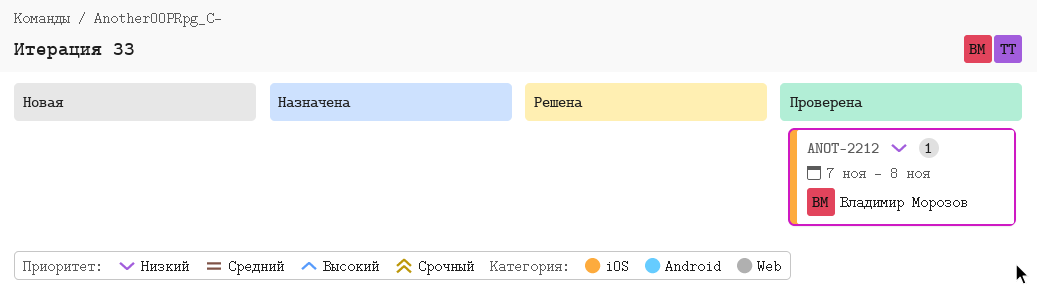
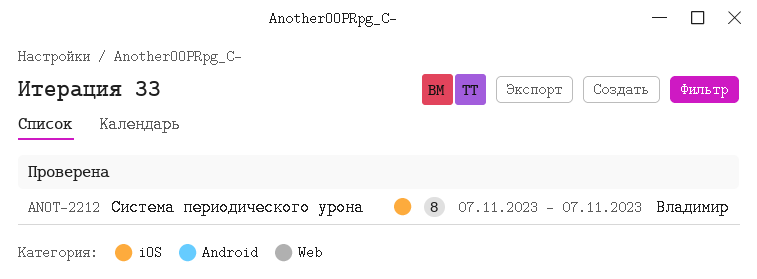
ANOT-2212, estimate: 1 -> 8
ANOT-2212, due: Nov 8 -> Nov 7

